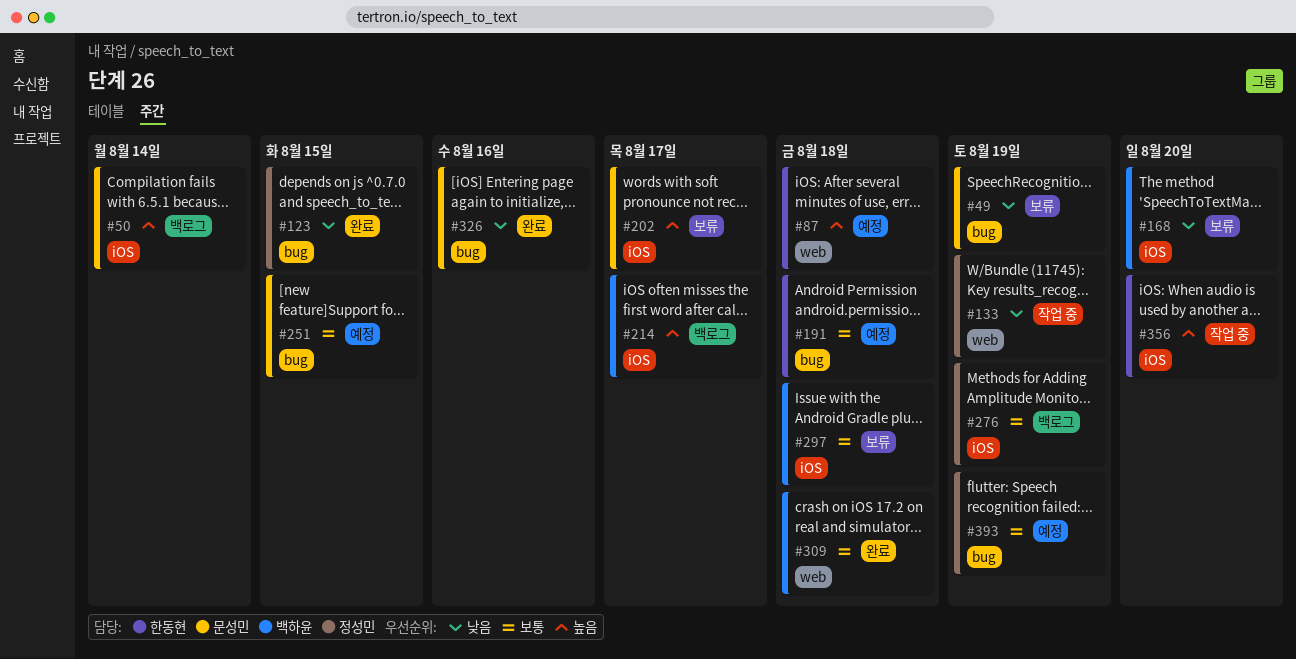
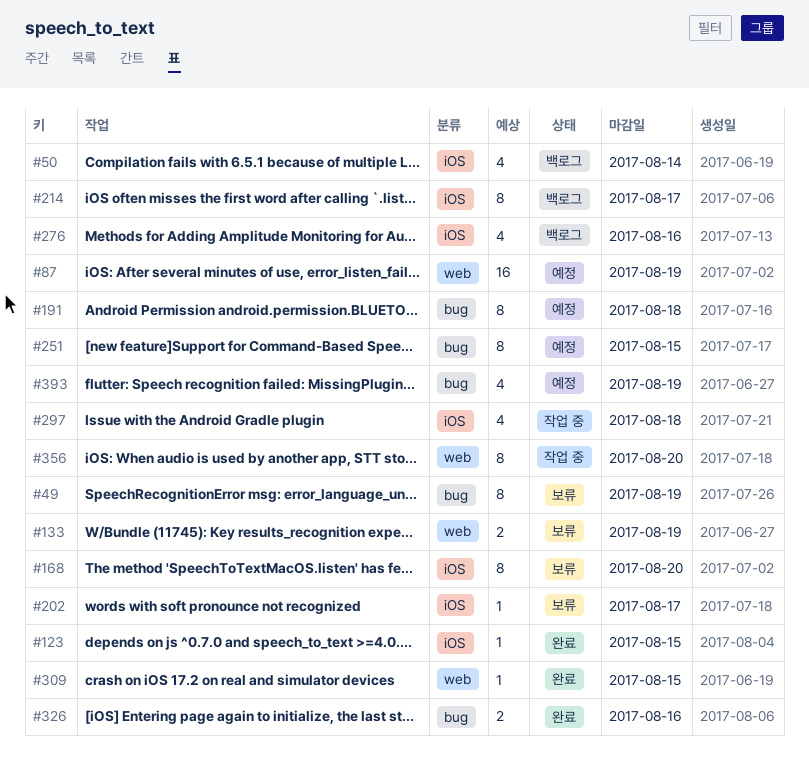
#87, due: Aug 18 -> Aug 19
#123, label: bug -> iOS
#133, status: 작업 중 -> 보류
#276, due: Aug 19 -> Aug 16
#297, status: 보류 -> 작업 중
#309, due: Aug 18 -> Aug 15
#356, label: iOS -> web

